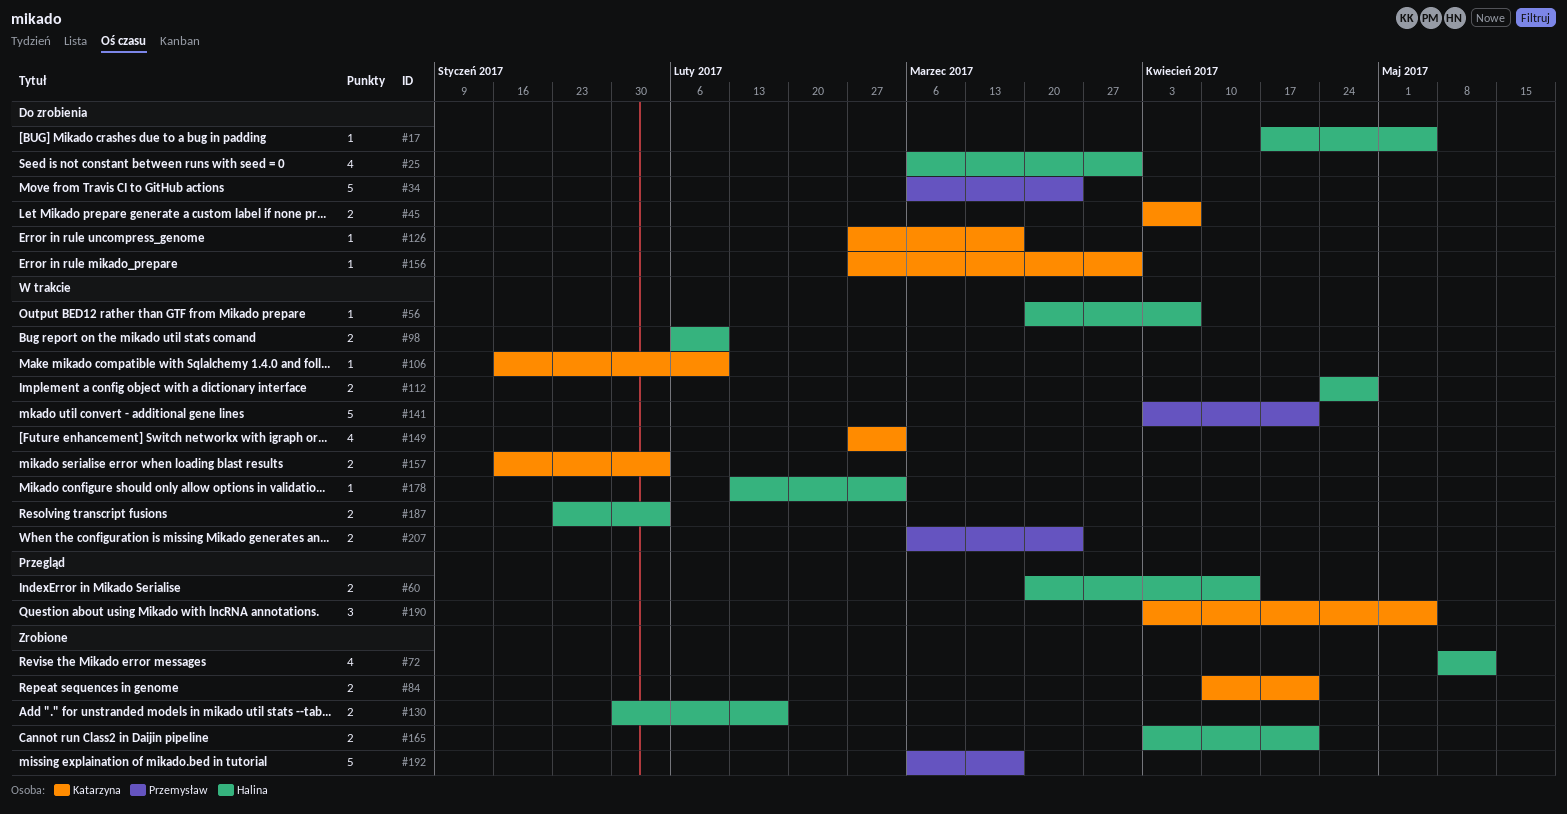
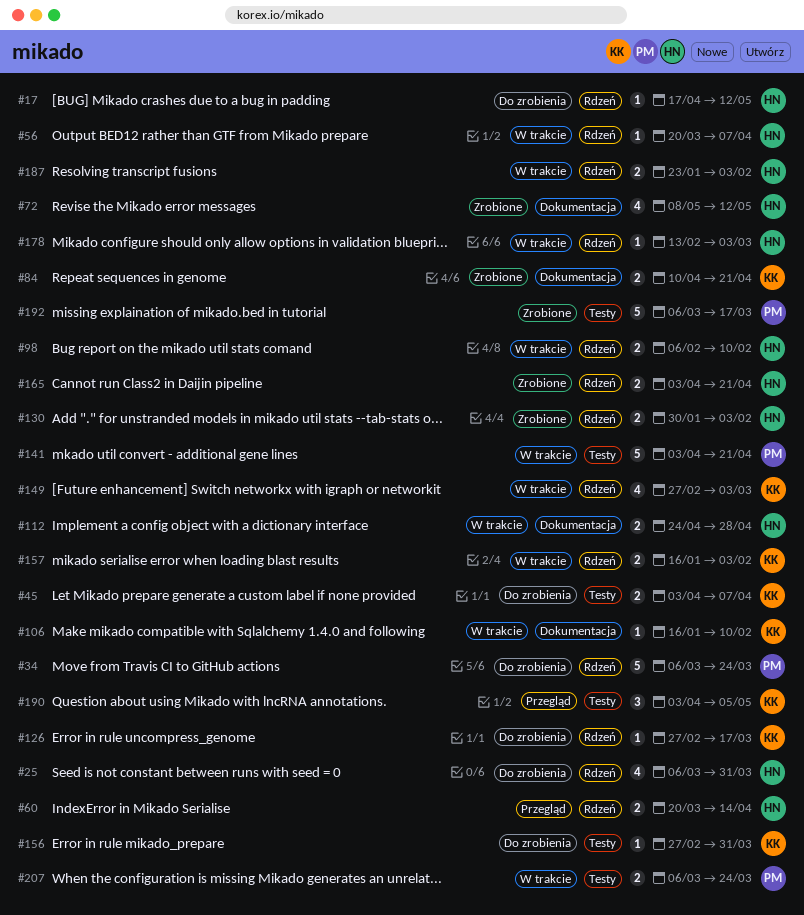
#17, due: May 5 -> May 12
#130, due: Feb 17 -> Feb 3

